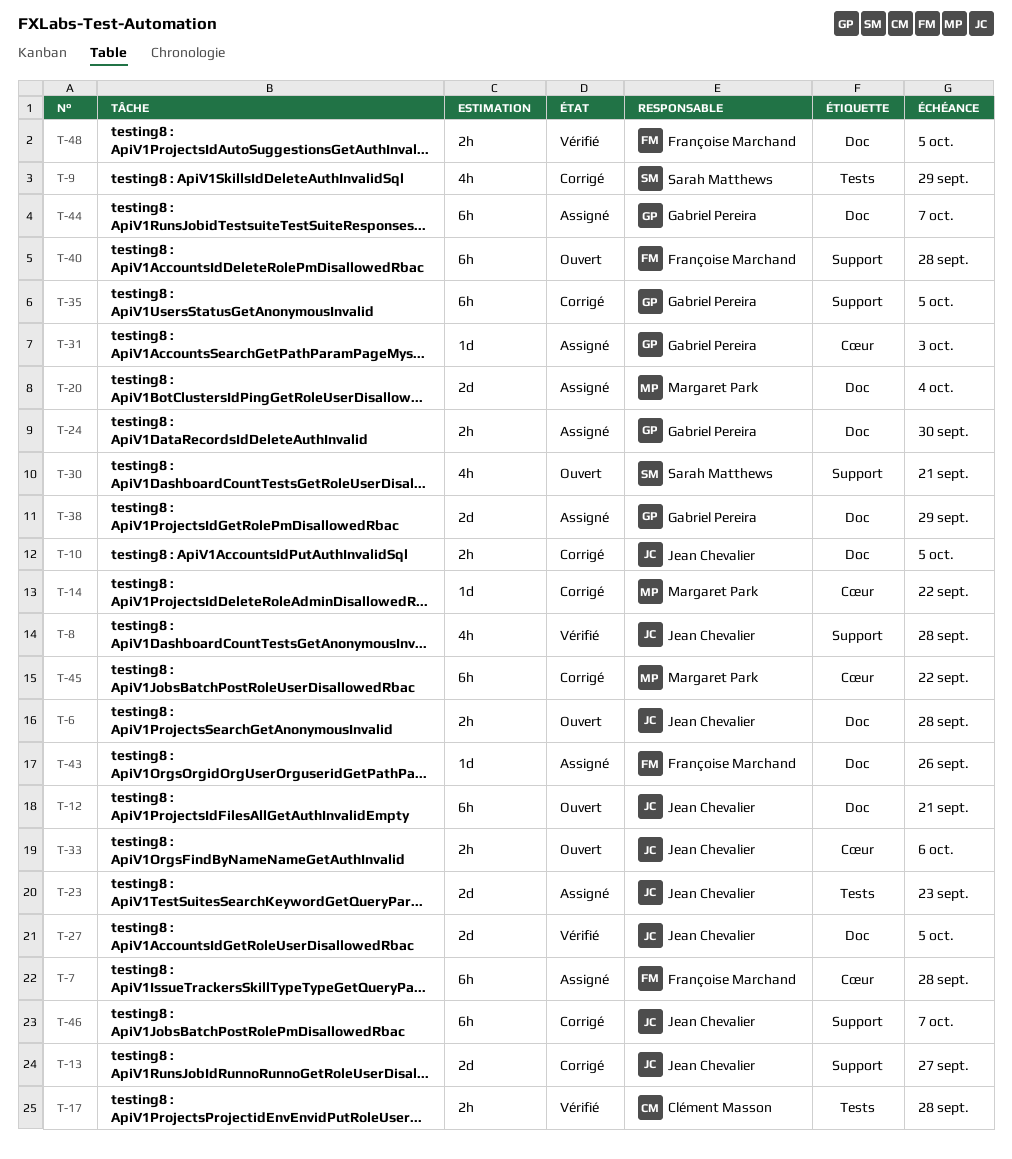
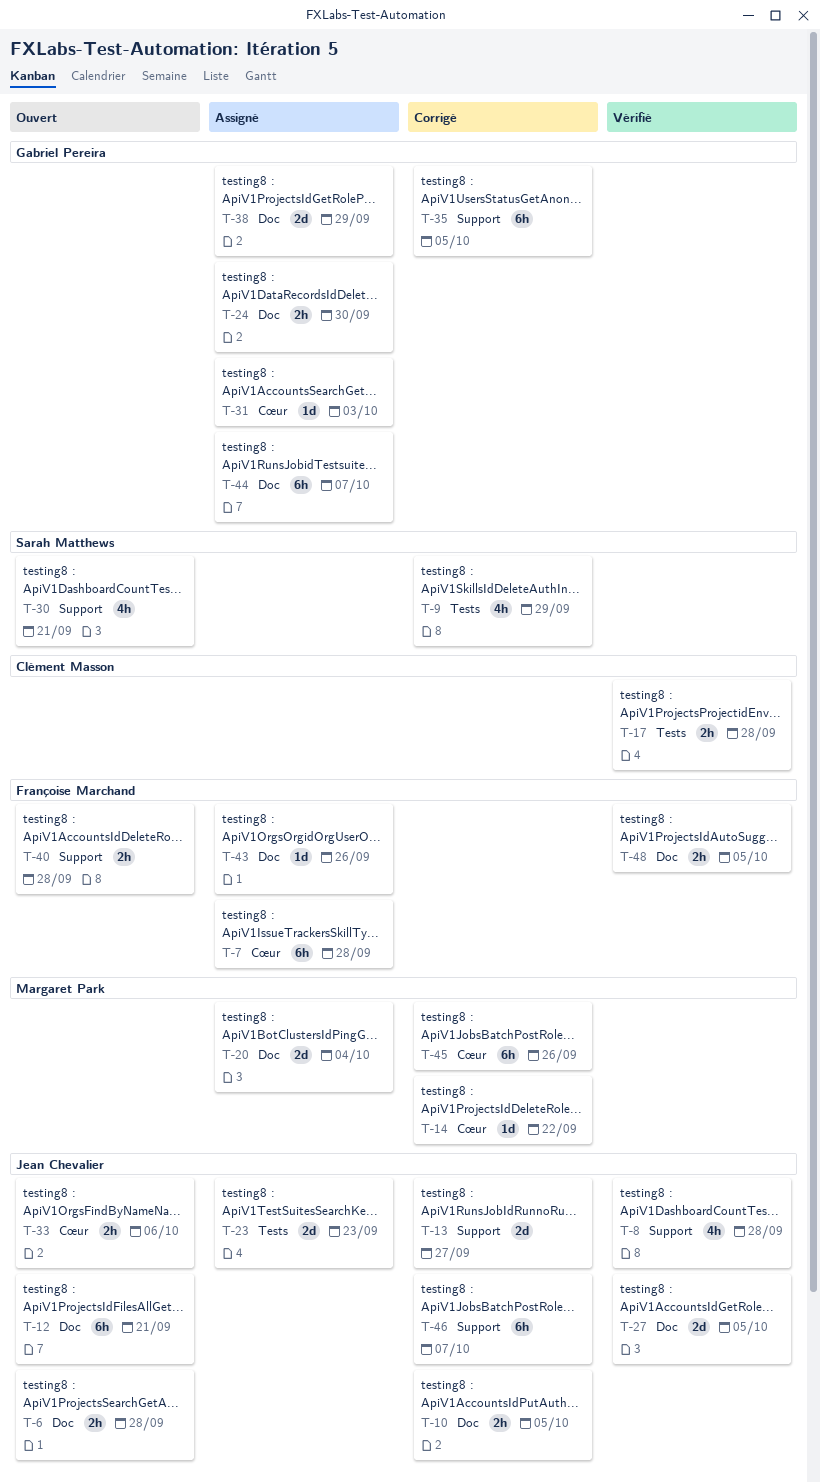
T-40, estimate: 6h -> 2h
T-45, due: Sep 22 -> Sep 26

